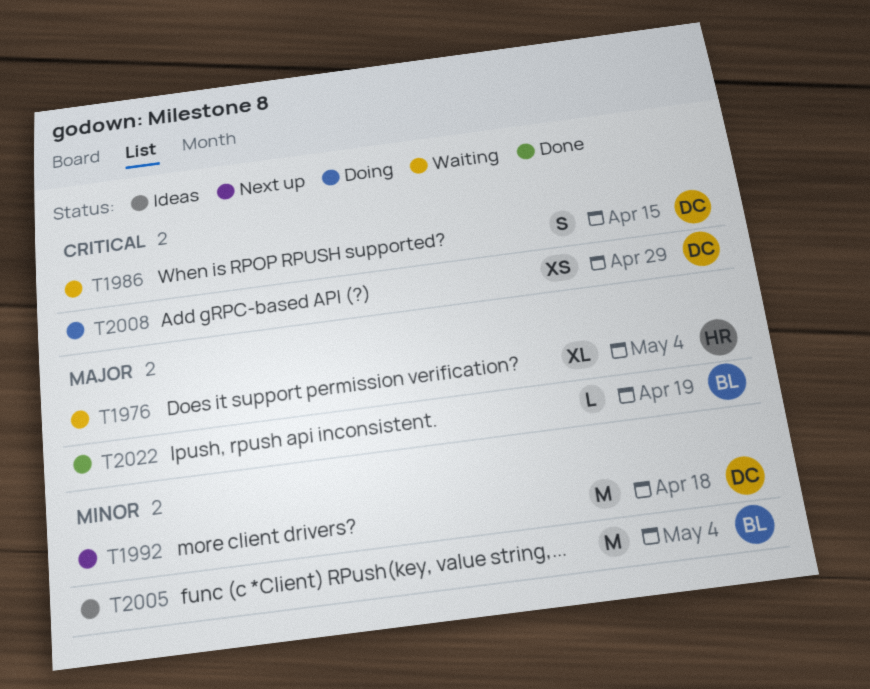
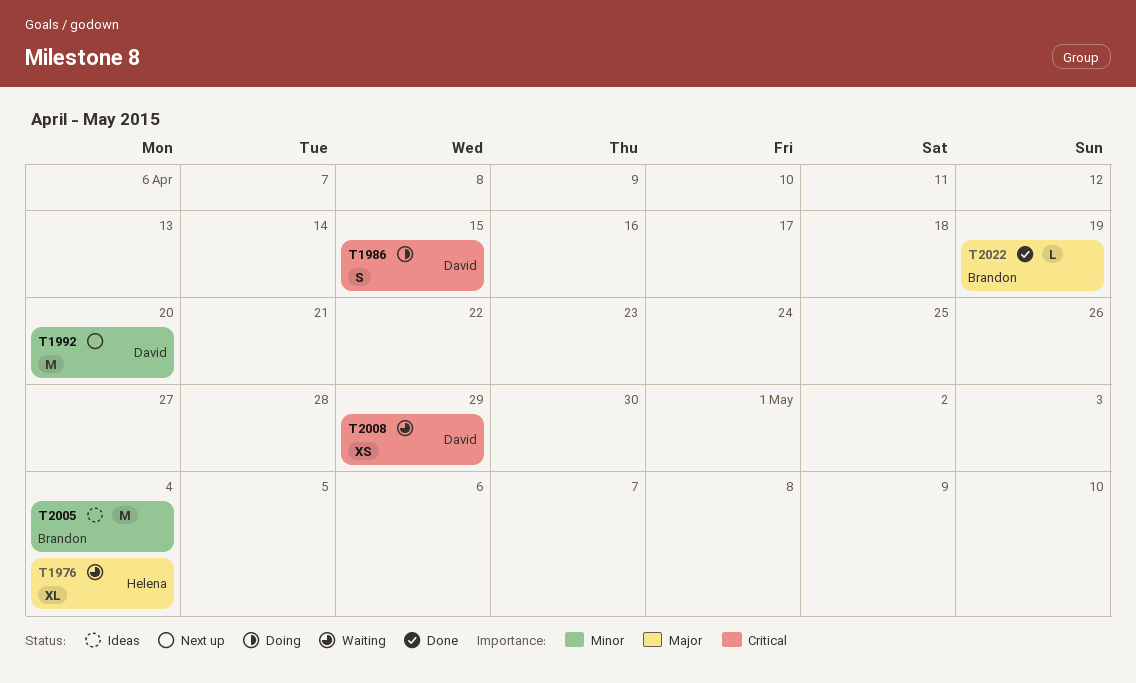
T1986, status: Waiting -> Doing
T1992, due: Apr 18 -> Apr 20
T2008, status: Doing -> Waiting

